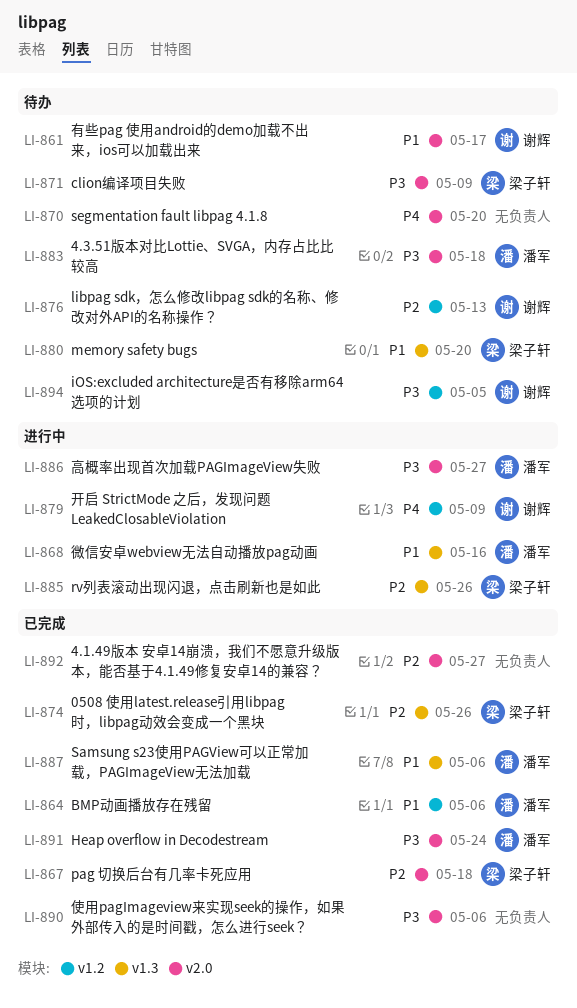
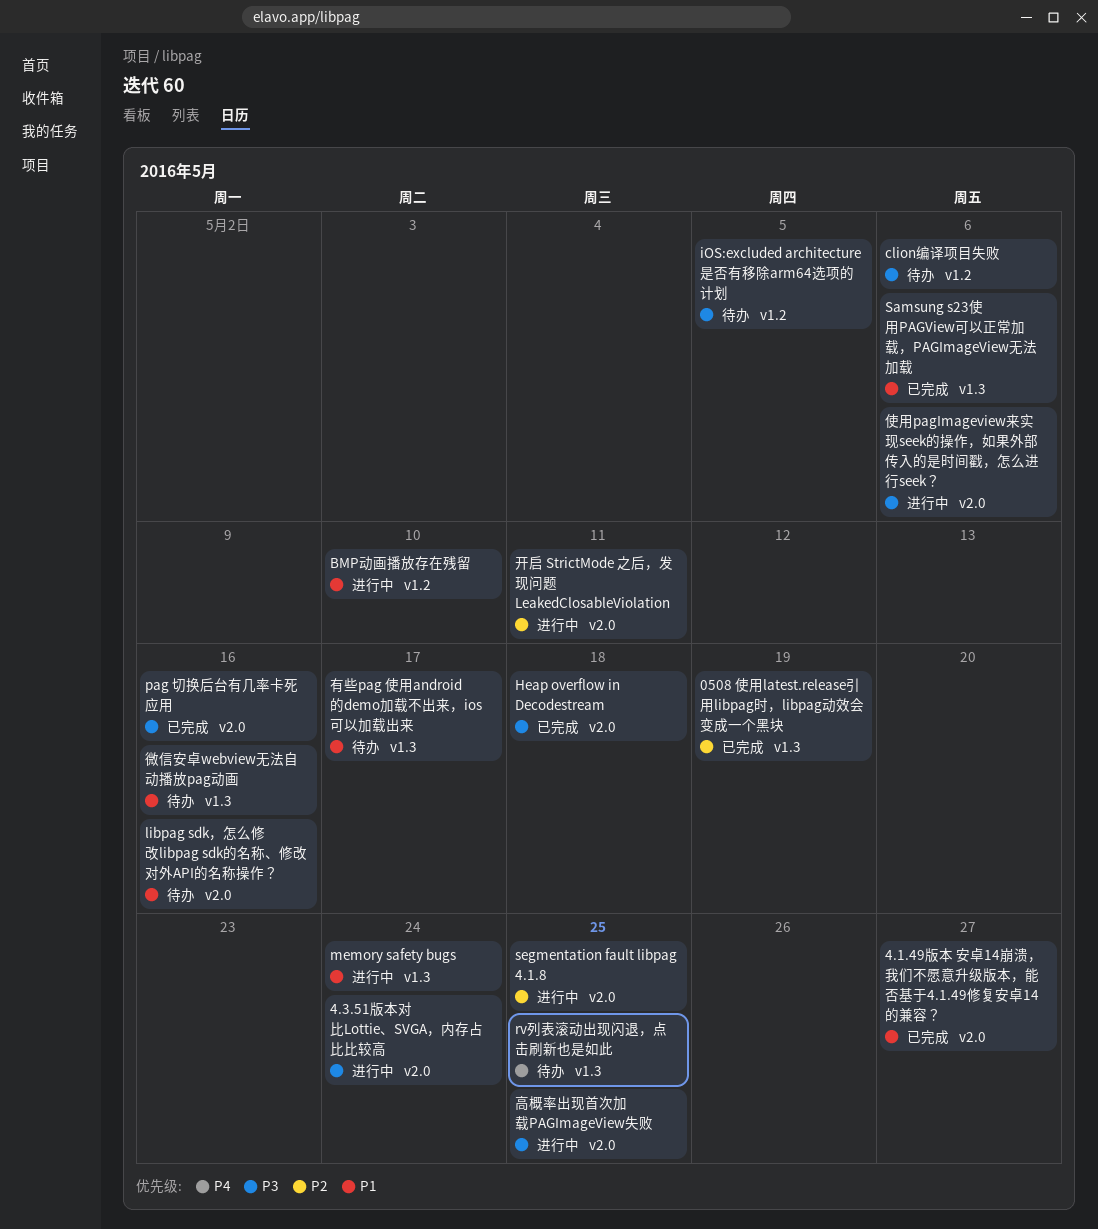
0508 使用latest.release引用libpag时，libpag动效会变成一个黑块, due: May 26 -> May 19
4.1.49版本 安卓14崩溃，我们不愿意升级版本，能否基于4.1.49修复安卓14的兼容？, priority: P2 -> P1
4.3.51版本对比Lottie、SVGA，内存占比比较高, status: 待办 -> 进行中
4.3.51版本对比Lottie、SVGA，内存占比比较高, due: May 18 -> May 24
BMP动画播放存在残留, status: 已完成 -> 进行中
BMP动画播放存在残留, due: May 6 -> May 10
clion编译项目失败, label: v2.0 -> v1.2
clion编译项目失败, due: May 9 -> May 6
Heap overflow in Decodestream, due: May 24 -> May 18
libpag sdk，怎么修改libpag sdk的名称、修改对外API的名称操作？, priority: P2 -> P1
libpag sdk，怎么修改libpag sdk的名称、修改对外API的名称操作？, label: v1.2 -> v2.0
libpag sdk，怎么修改libpag sdk的名称、修改对外API的名称操作？, due: May 13 -> May 16
memory safety bugs, status: 待办 -> 进行中
memory safety bugs, due: May 20 -> May 24
pag 切换后台有几率卡死应用, priority: P2 -> P3
pag 切换后台有几率卡死应用, due: May 18 -> May 16
rv列表滚动出现闪退，点击刷新也是如此, status: 进行中 -> 待办
rv列表滚动出现闪退，点击刷新也是如此, priority: P2 -> P4
rv列表滚动出现闪退，点击刷新也是如此, due: May 26 -> May 25
segmentation fault libpag 4.1.8, status: 待办 -> 进行中
segmentation fault libpag 4.1.8, priority: P4 -> P2
segmentation fault libpag 4.1.8, due: May 20 -> May 25
使用pagImageview来实现seek的操作，如果外部传入的是时间戳，怎么进行seek？, status: 已完成 -> 进行中
开启 StrictMode 之后，发现问题 LeakedClosableViolation, priority: P4 -> P2
开启 StrictMode 之后，发现问题 LeakedClosableViolation, label: v1.2 -> v2.0
开启 StrictMode 之后，发现问题 LeakedClosableViolation, due: May 9 -> May 11
微信安卓webview无法自动播放pag动画, status: 进行中 -> 待办
有些pag 使用android的demo加载不出来，ios可以加载出来, label: v2.0 -> v1.3
高概率出现首次加载PAGImageView失败, due: May 27 -> May 25

